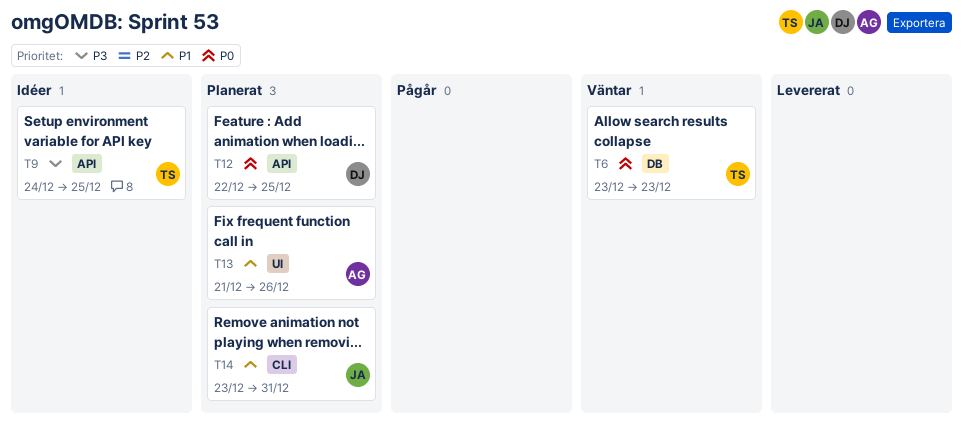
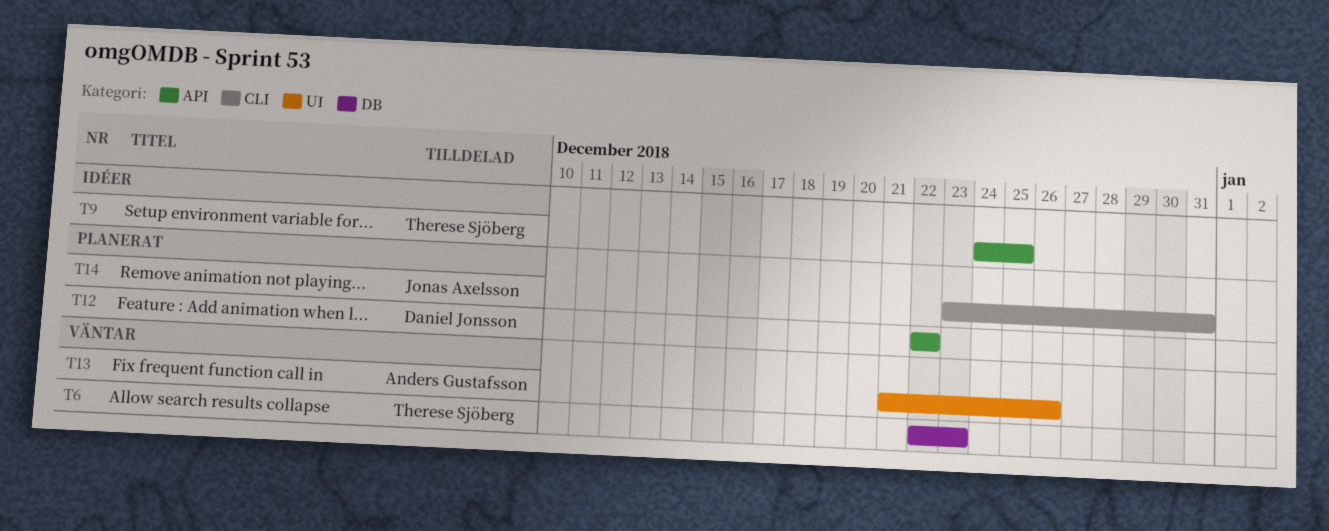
T6, start: Dec 23 -> Dec 22
T12, due: Dec 25 -> Dec 22
T13, status: Planerat -> Väntar

